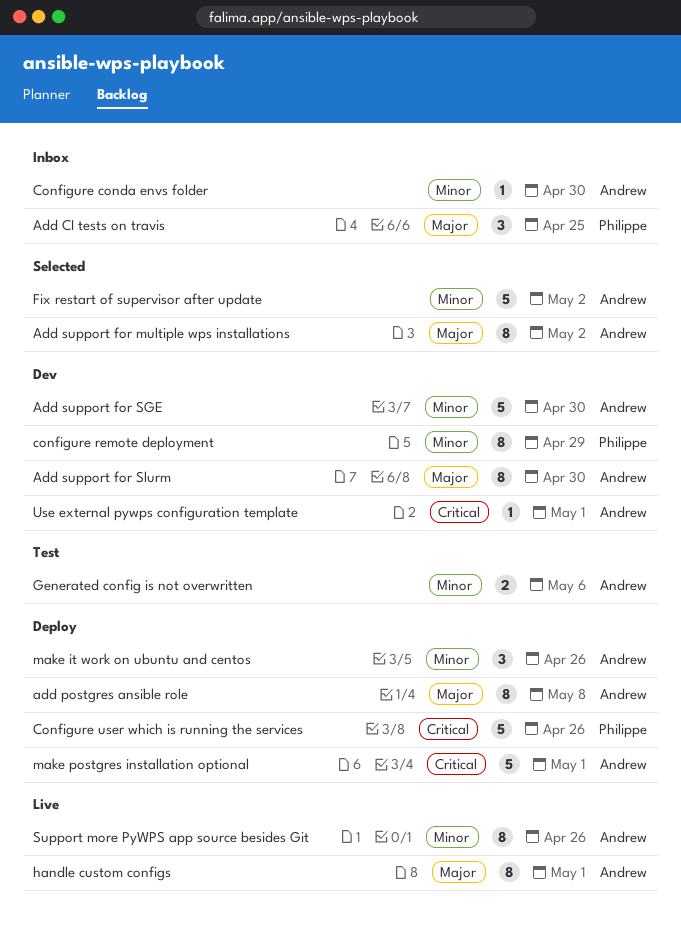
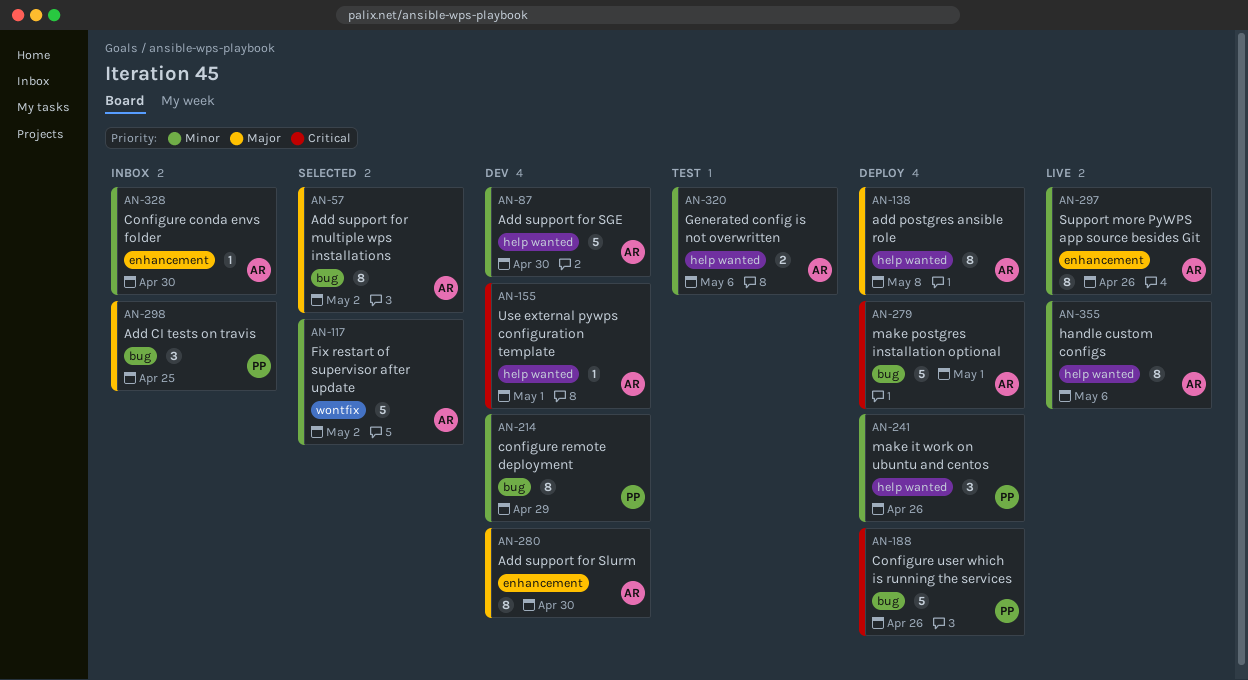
handle custom configs, priority: Major -> Minor
handle custom configs, due: May 1 -> May 6
make it work on ubuntu and centos, owner: Andrew -> Philippe

